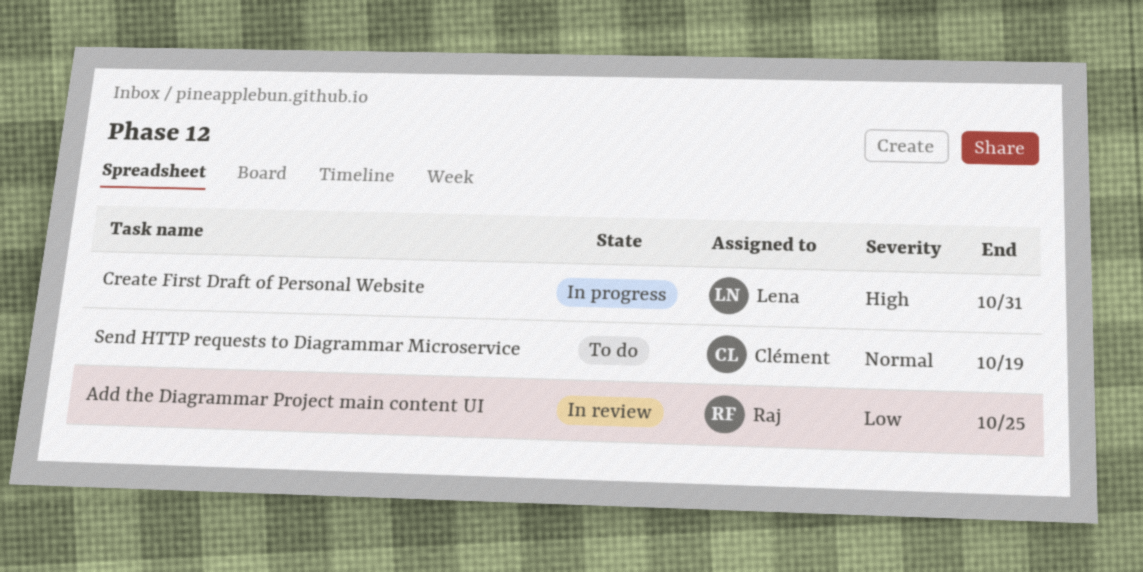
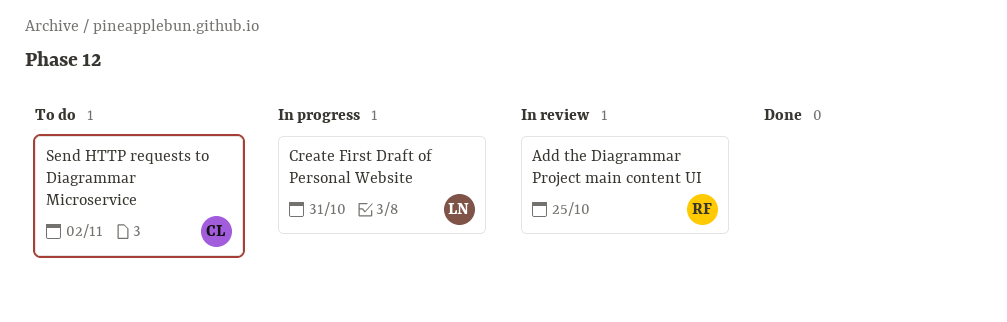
Send HTTP requests to Diagrammar Microservice, due: Oct 19 -> Nov 2

